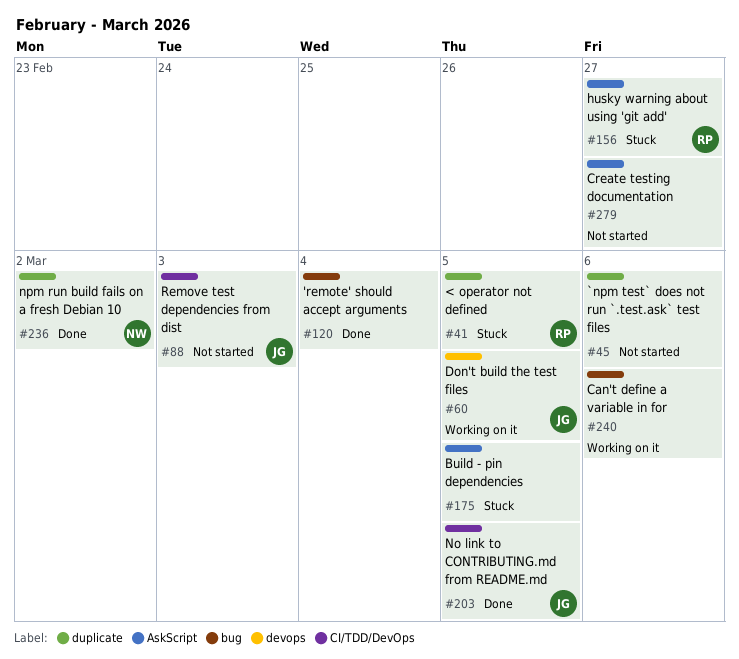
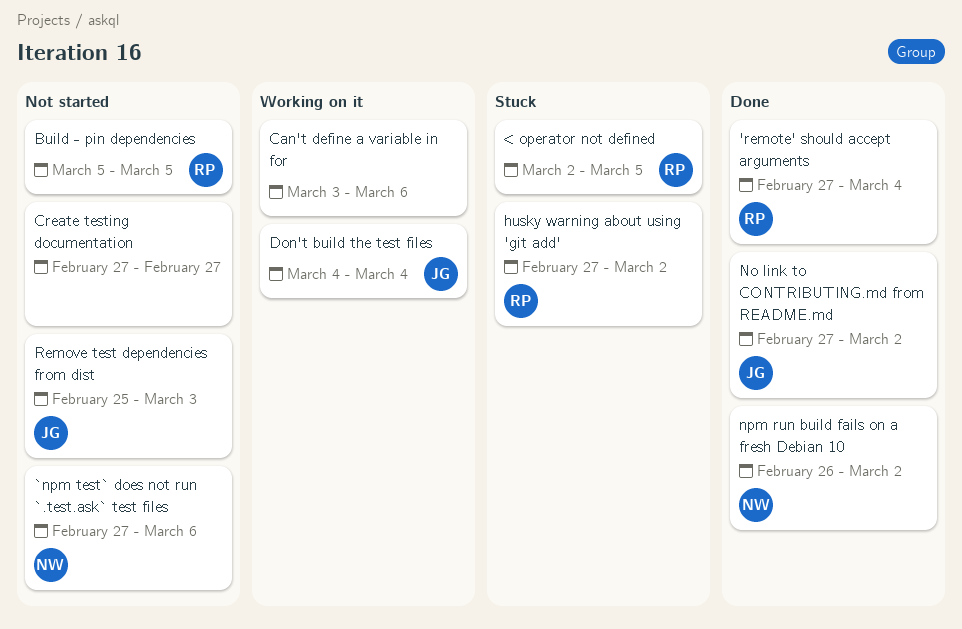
'remote' should accept arguments, owner: none -> RP
`npm test` does not run `.test.ask` test files, owner: none -> NW
Build - pin dependencies, status: Stuck -> Not started
Build - pin dependencies, owner: none -> RP
Don't build the test files, due: Mar 5 -> Mar 4
husky warning about using 'git add', due: Feb 27 -> Mar 2
No link to CONTRIBUTING.md from README.md, due: Mar 5 -> Mar 2

